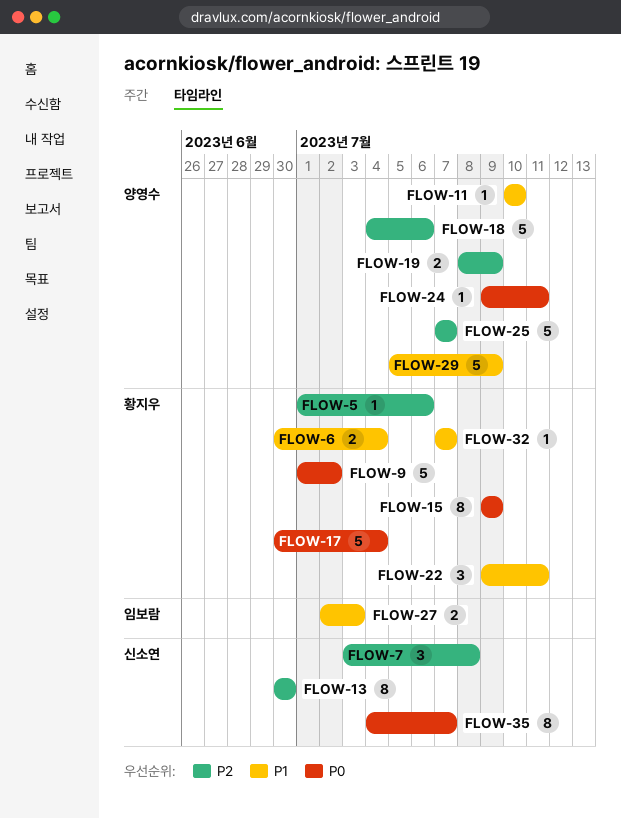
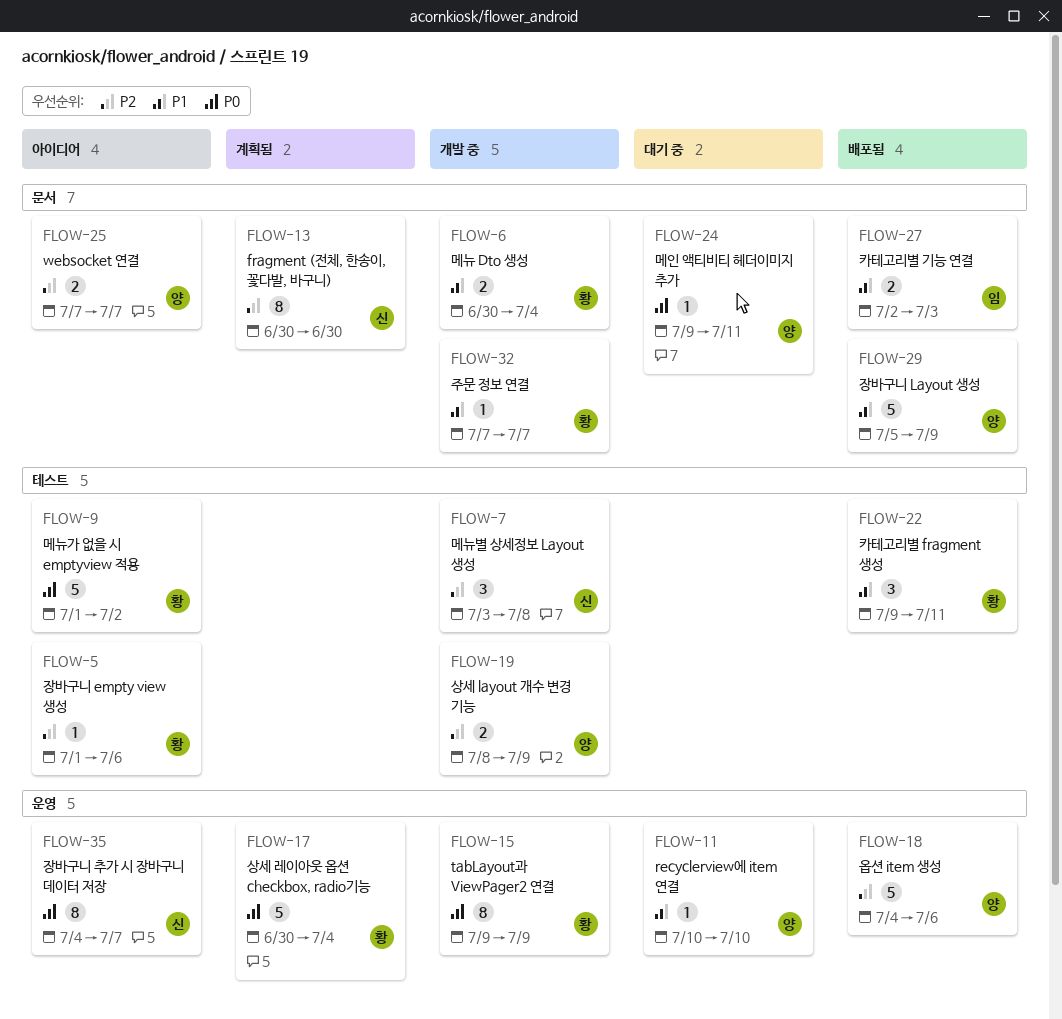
FLOW-25, estimate: 5 -> 2

